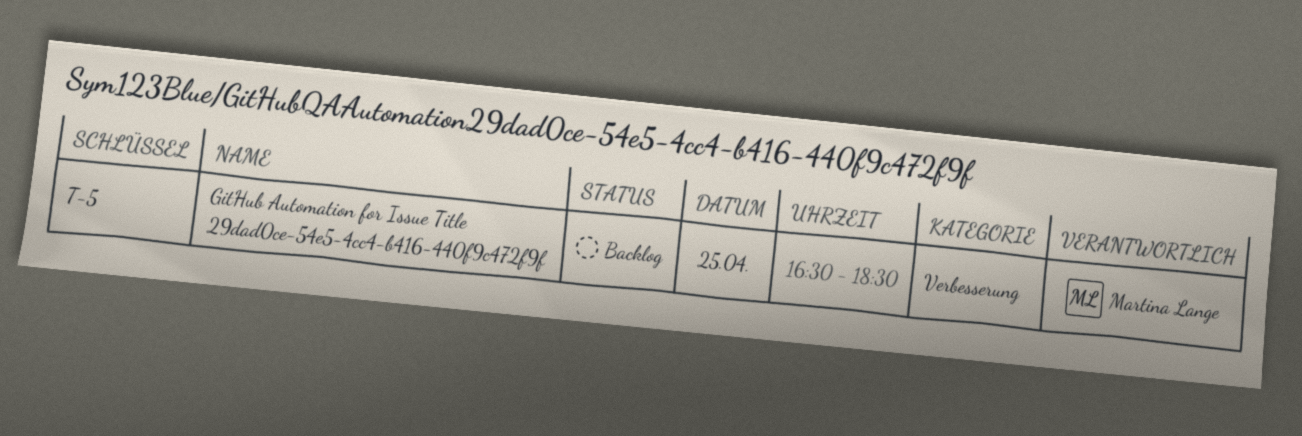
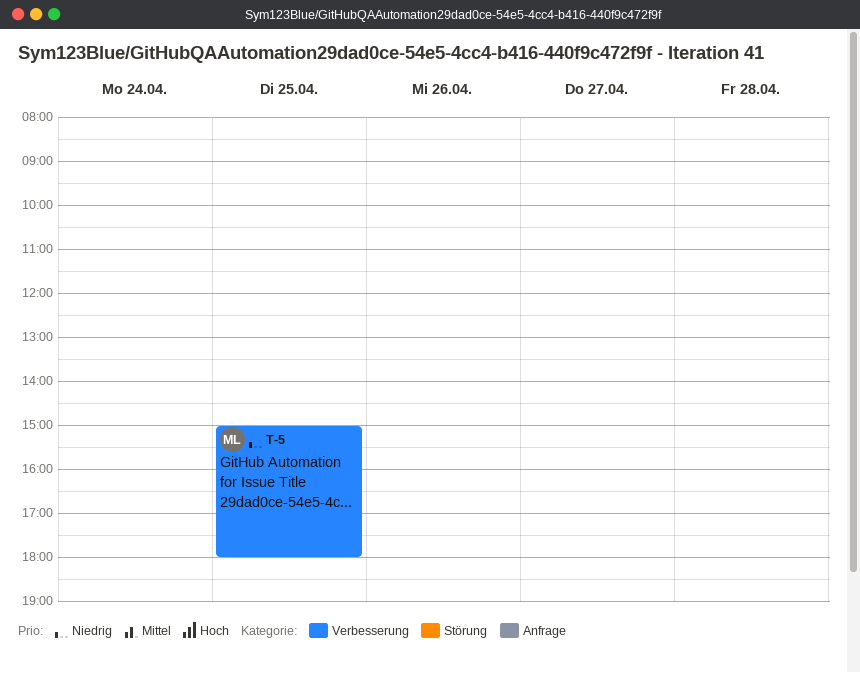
T-5, begins: 16:30 -> 15:00
T-5, ends: 18:30 -> 18:00

